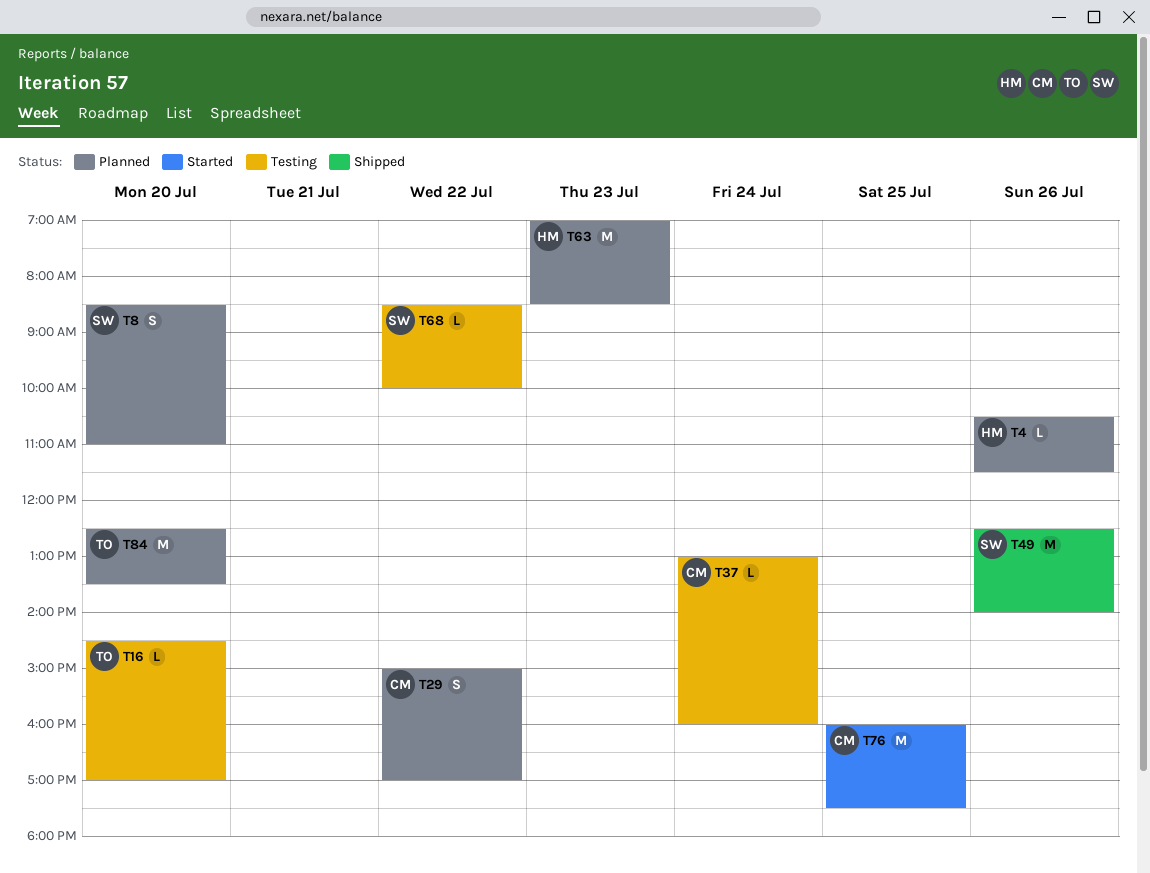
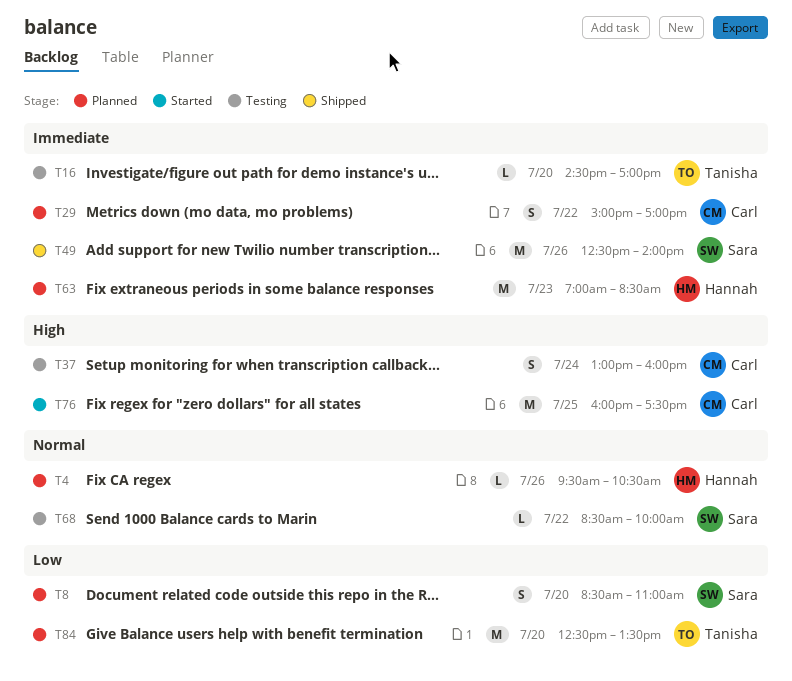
T4, begins: 10:30 -> 09:30
T4, ends: 11:30 -> 10:30
T37, estimate: L -> S

